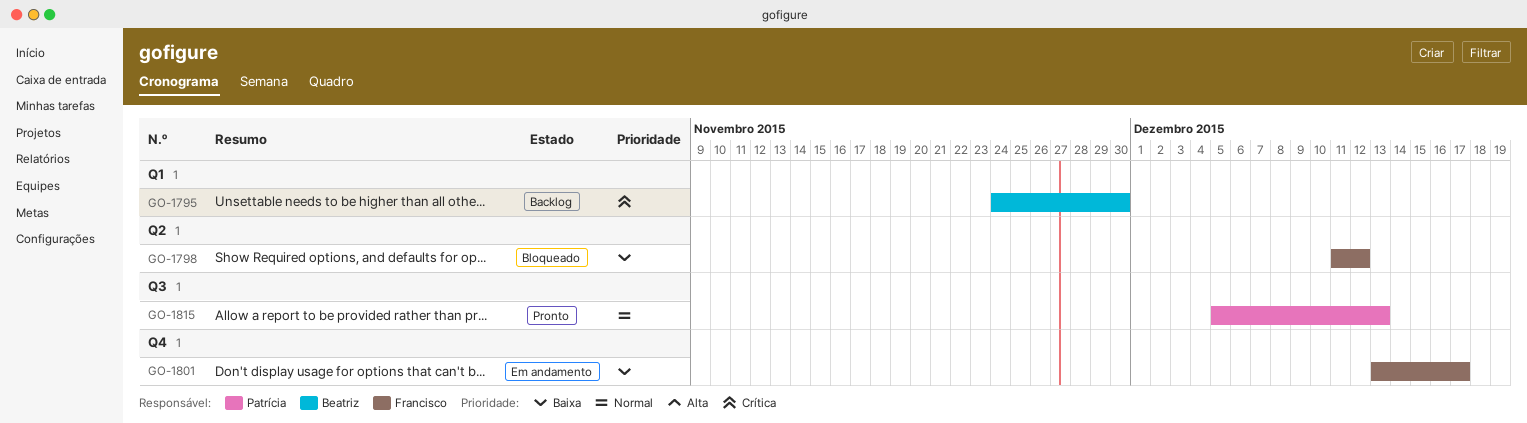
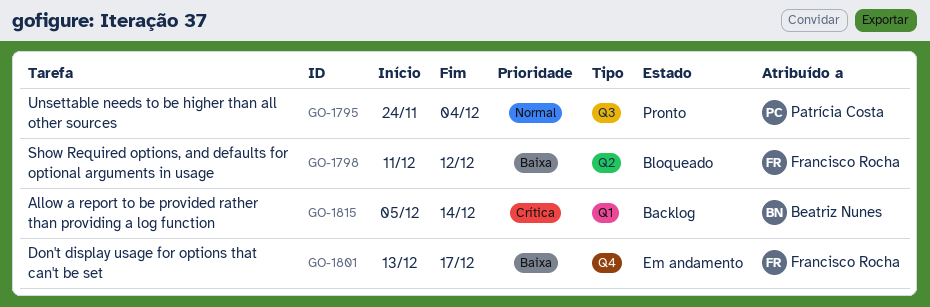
GO-1795, status: Backlog -> Pronto
GO-1795, owner: Beatriz Nunes -> Patrícia Costa
GO-1795, priority: Crítica -> Normal
GO-1795, label: Q1 -> Q3
GO-1795, due: Nov 30 -> Dec 4
GO-1815, status: Pronto -> Backlog
GO-1815, owner: Patrícia Costa -> Beatriz Nunes
GO-1815, priority: Normal -> Crítica
GO-1815, label: Q3 -> Q1
GO-1815, due: Dec 13 -> Dec 14

